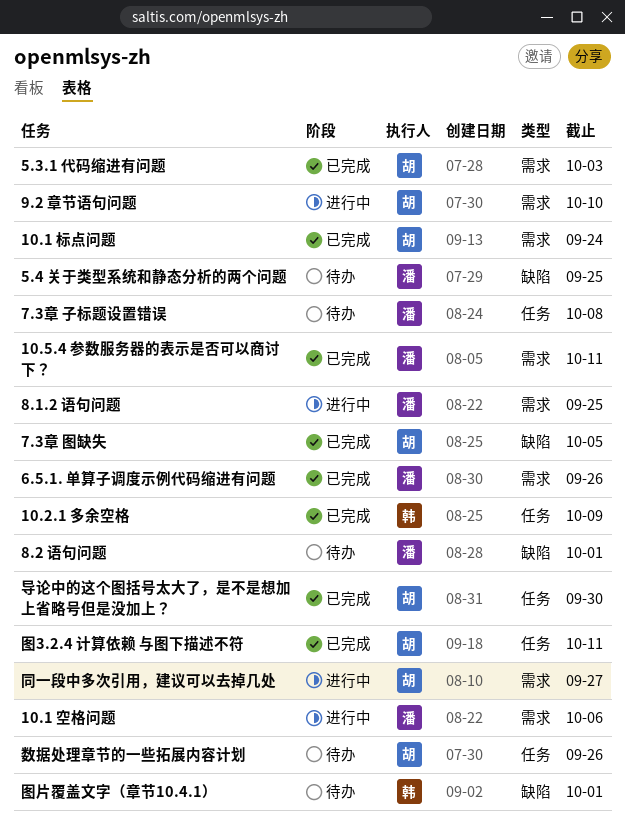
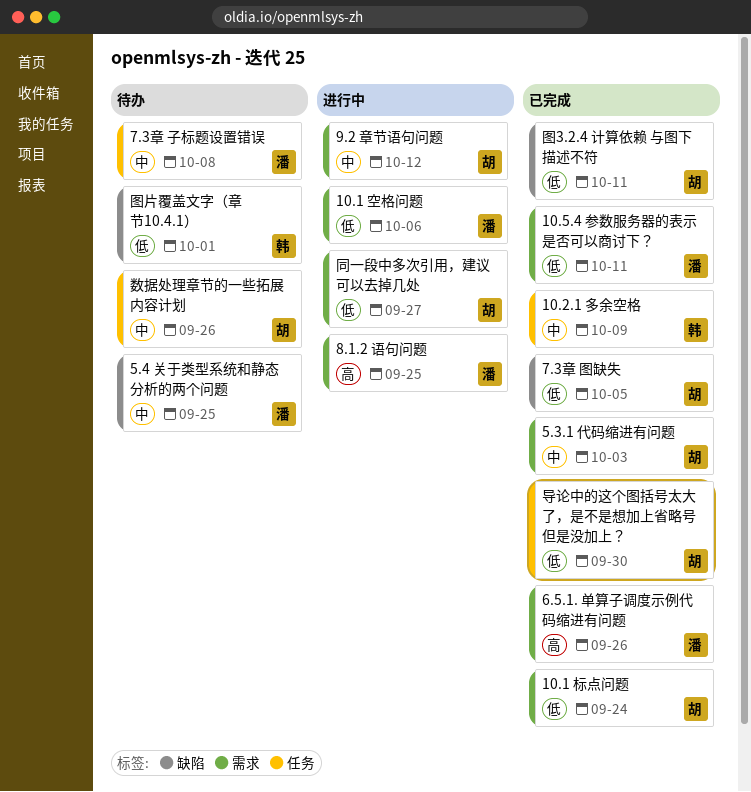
8.2 语句问题: present -> none
9.2 章节语句问题, due: Oct 10 -> Oct 12
图3.2.4 计算依赖 与图下描述不符, label: 任务 -> 缺陷

